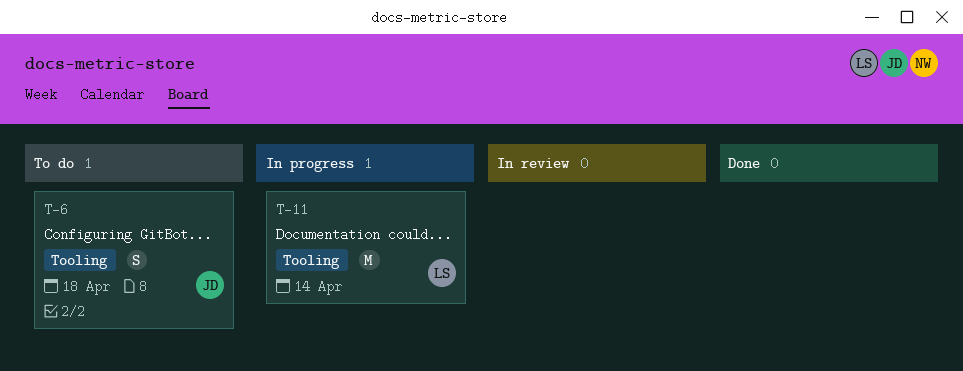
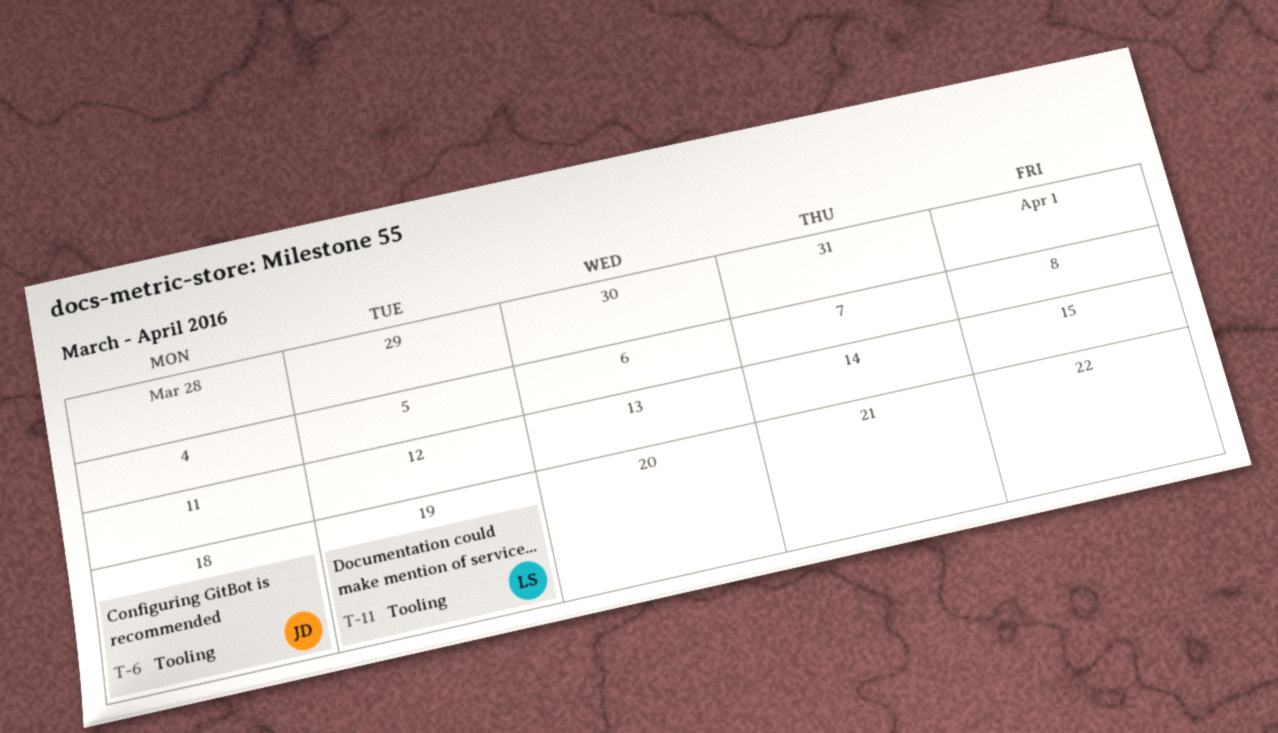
T-11, due: Apr 14 -> Apr 19

